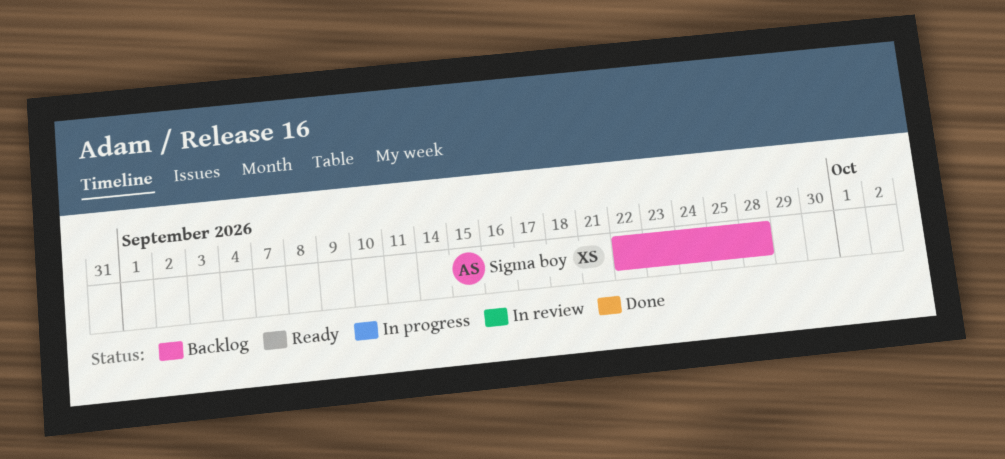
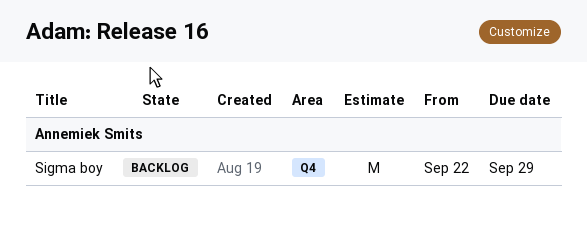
Sigma boy, estimate: XS -> M
Sigma boy, due: Sep 28 -> Sep 29

